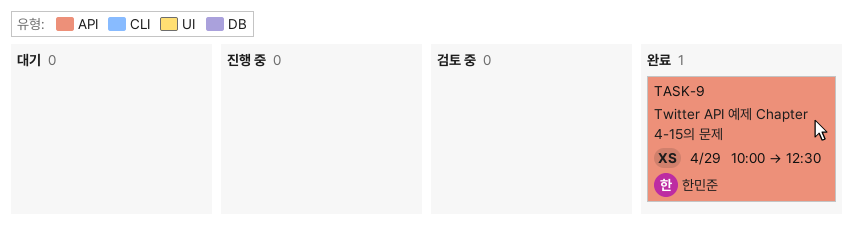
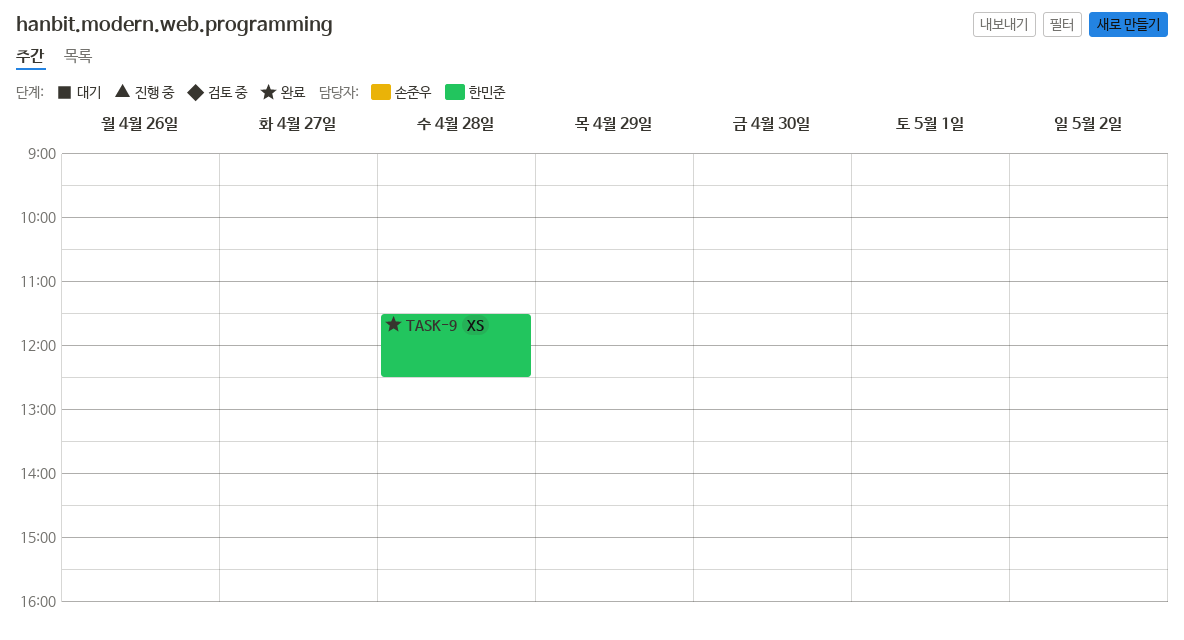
TASK-9, day: Apr 29 -> Apr 28
TASK-9, begins: 10:00 -> 11:30

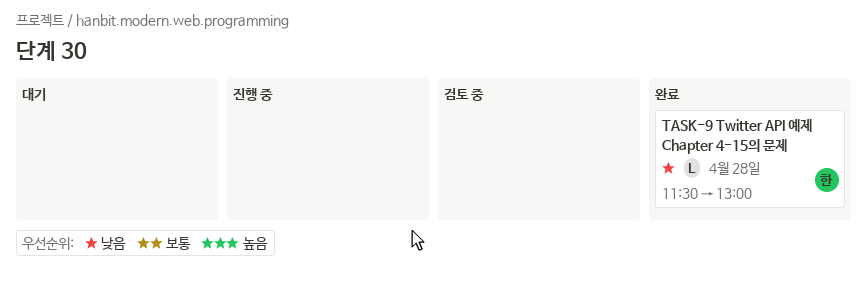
TASK-9, estimate: XS -> L
TASK-9, ends: 12:30 -> 13:00

